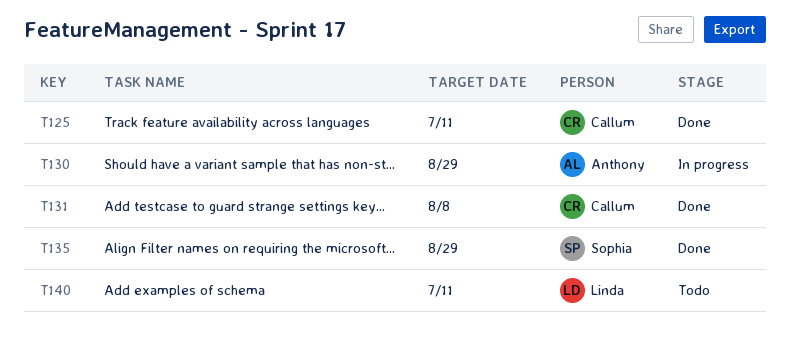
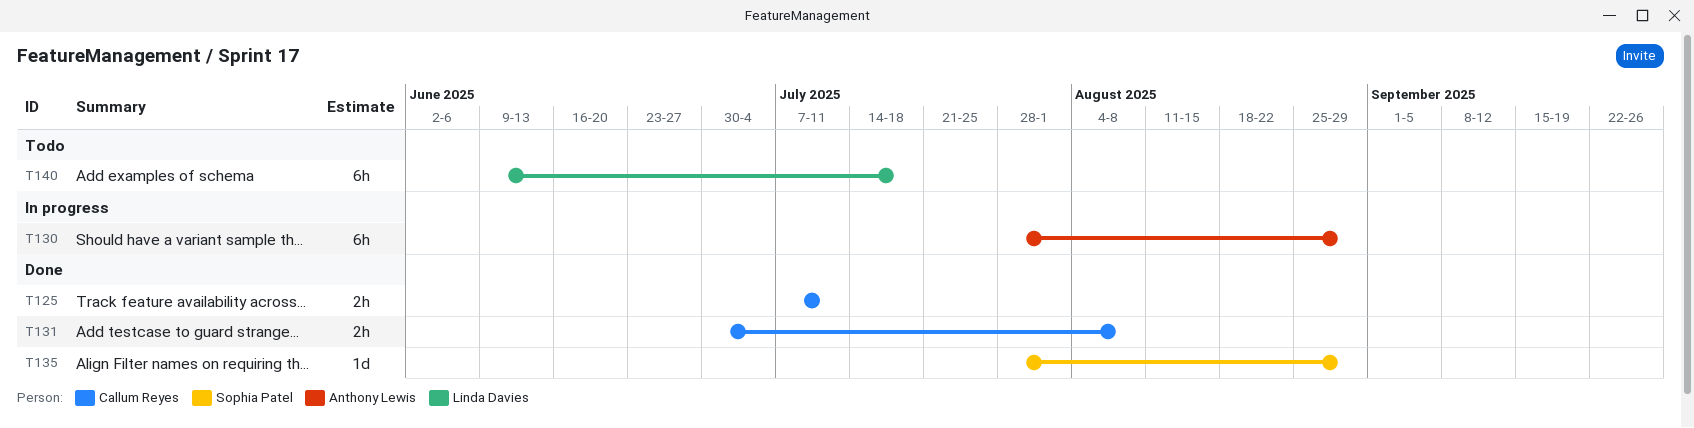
T140, due: Jul 11 -> Jul 18

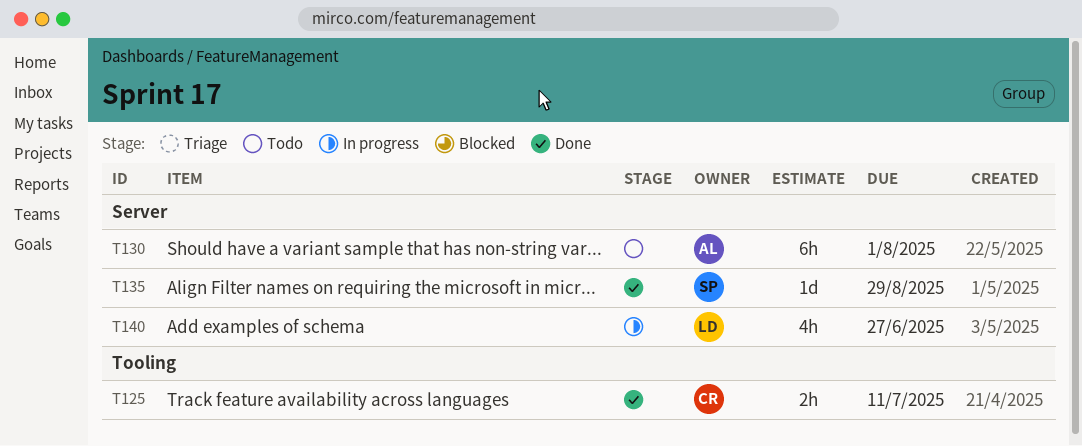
T130, status: In progress -> Todo
T130, due: Aug 29 -> Aug 1
T131: present -> none
T140, status: Todo -> In progress
T140, estimate: 6h -> 4h
T140, due: Jul 18 -> Jun 27

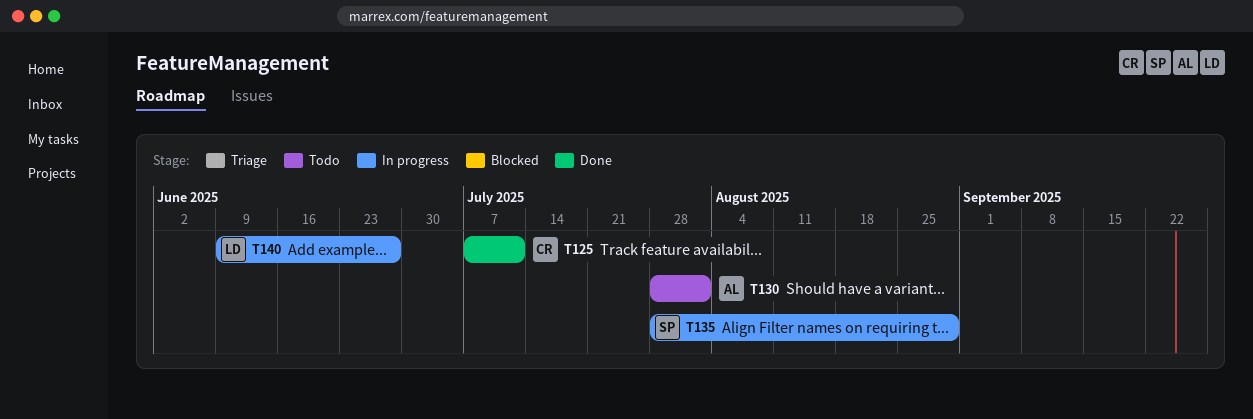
T135, status: Done -> In progress

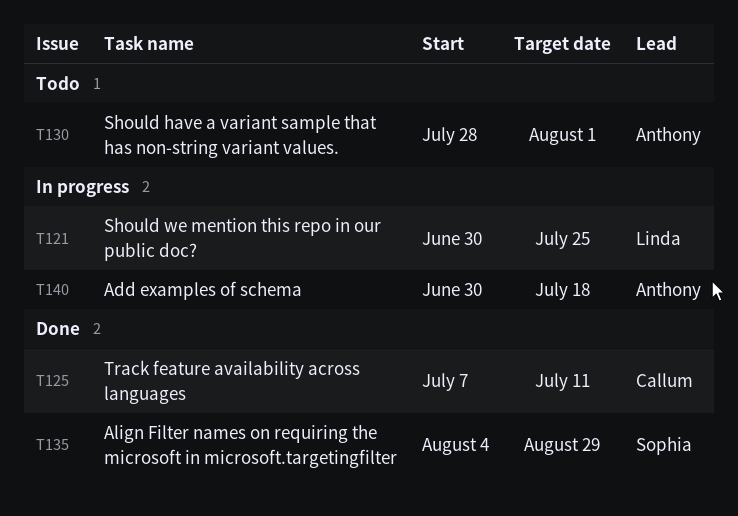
T121: none -> present
T135, status: In progress -> Done
T135, start: Jul 28 -> Aug 4
T140, owner: Linda -> Anthony
T140, start: Jun 9 -> Jun 30
T140, due: Jun 27 -> Jul 18

